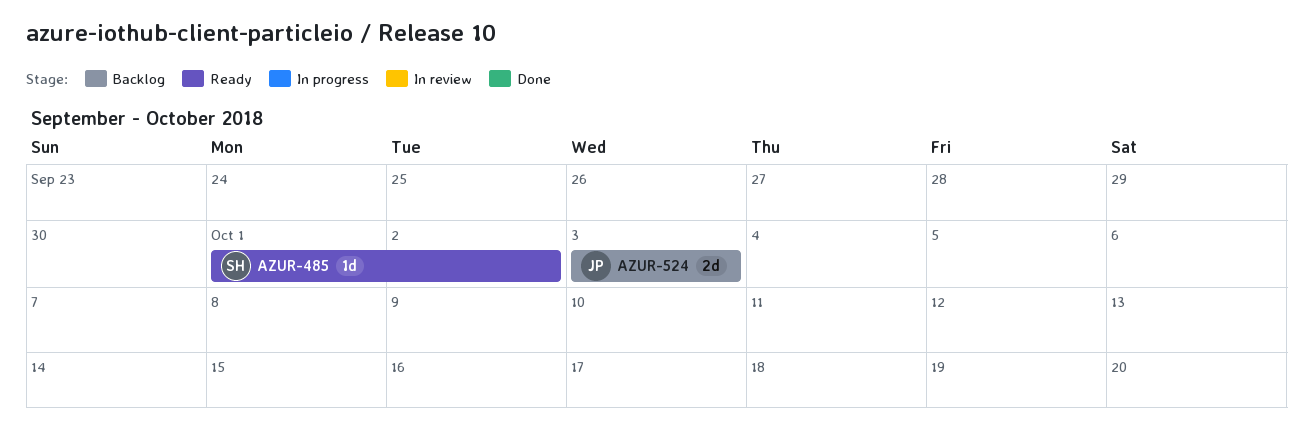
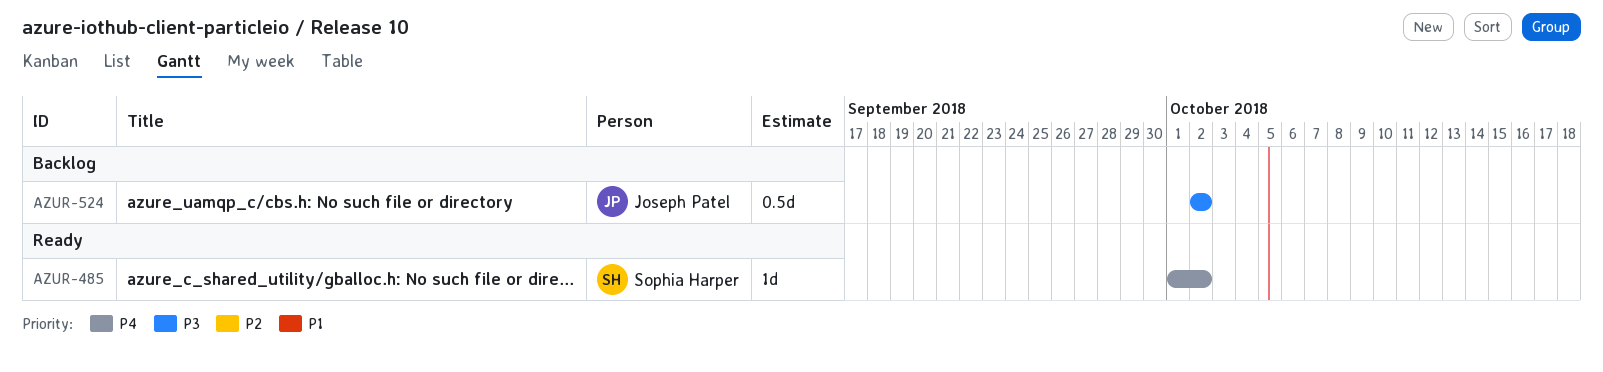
AZUR-524, estimate: 2d -> 0.5d
AZUR-524, start: Oct 3 -> Oct 2
AZUR-524, due: Oct 3 -> Oct 2

